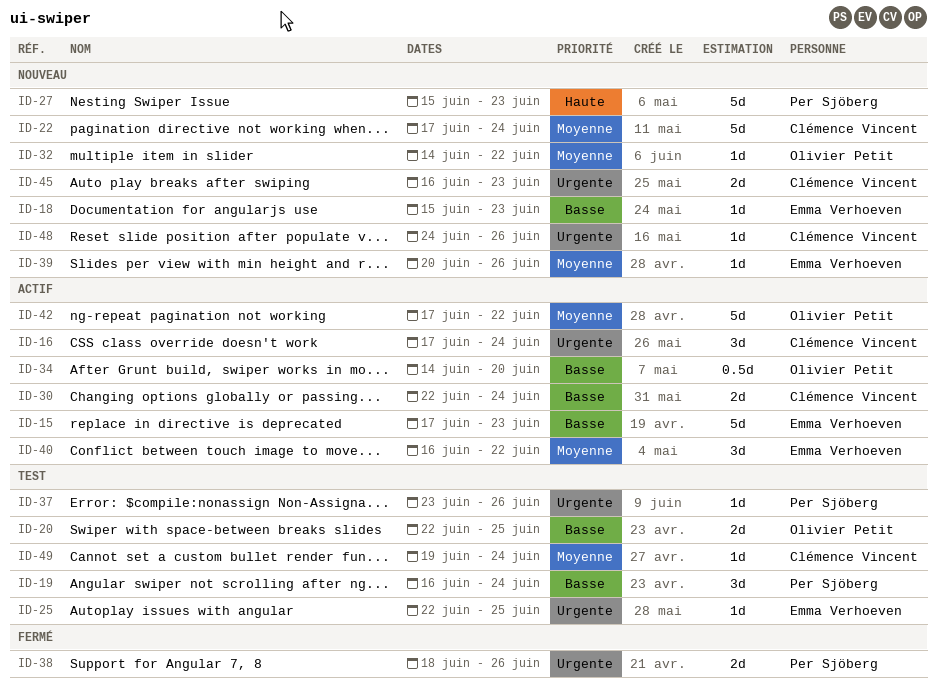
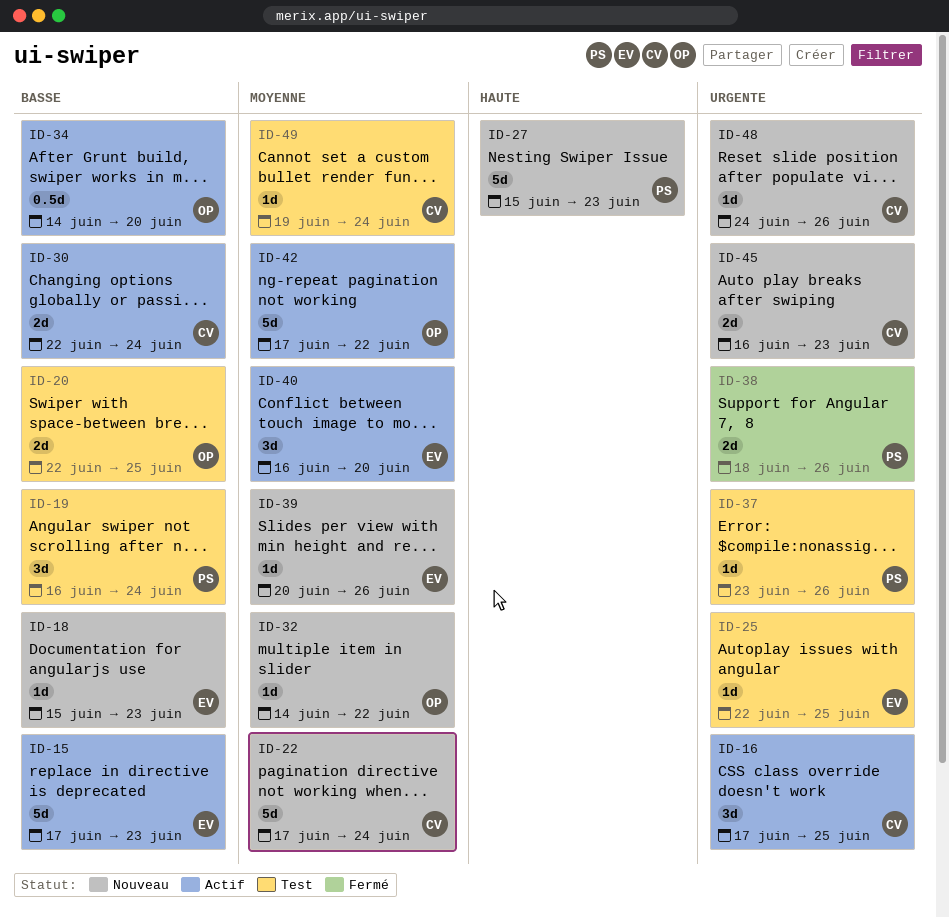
ID-16, due: Jun 24 -> Jun 25
ID-40, due: Jun 22 -> Jun 20

